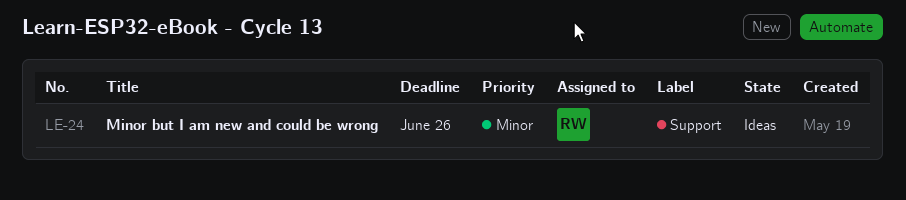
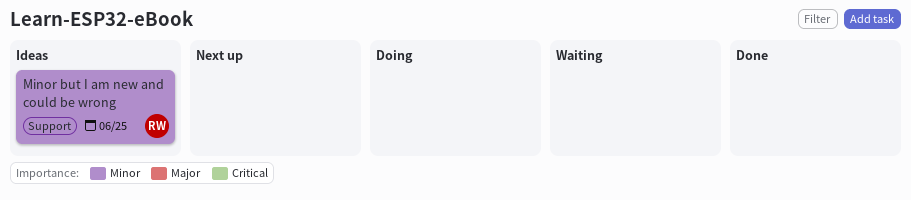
Minor but I am new and could be wrong, due: Jun 26 -> Jun 25

